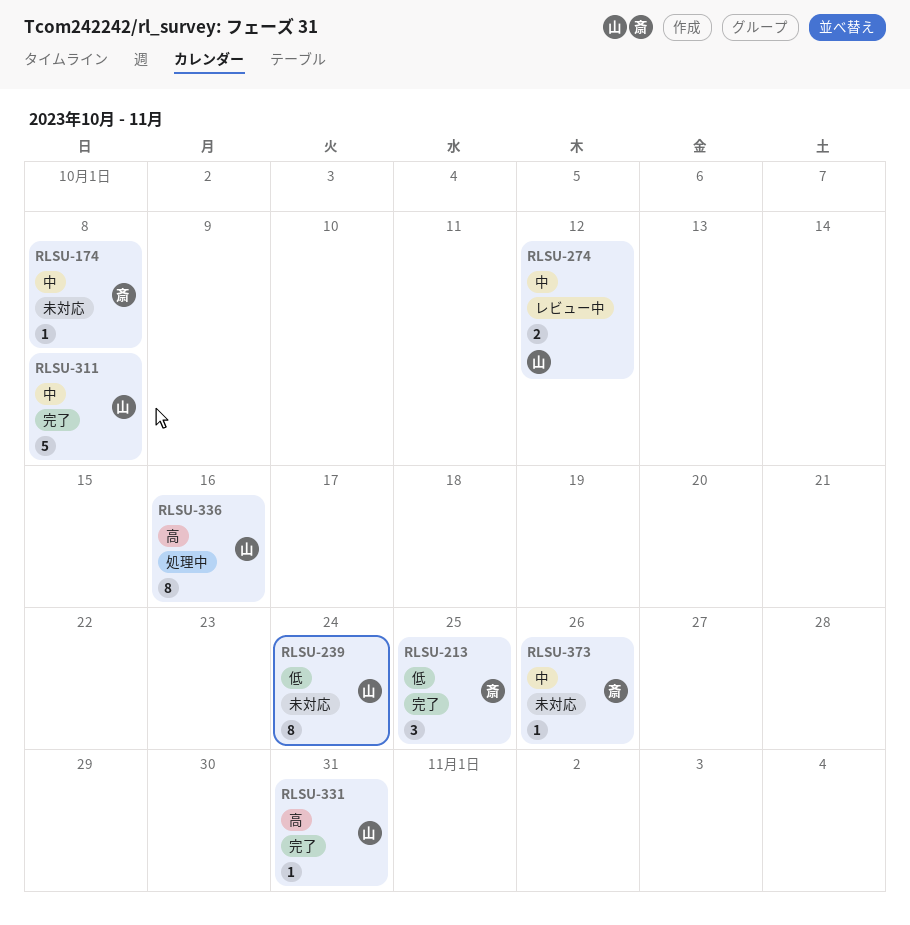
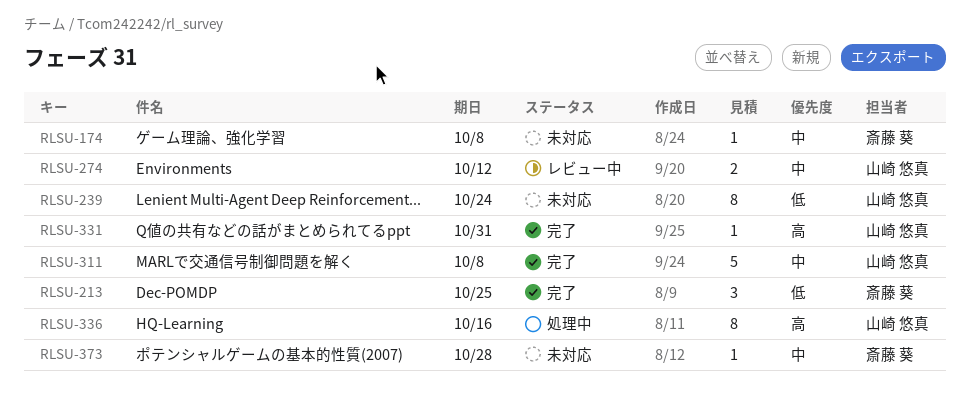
RLSU-373, due: Oct 26 -> Oct 28

